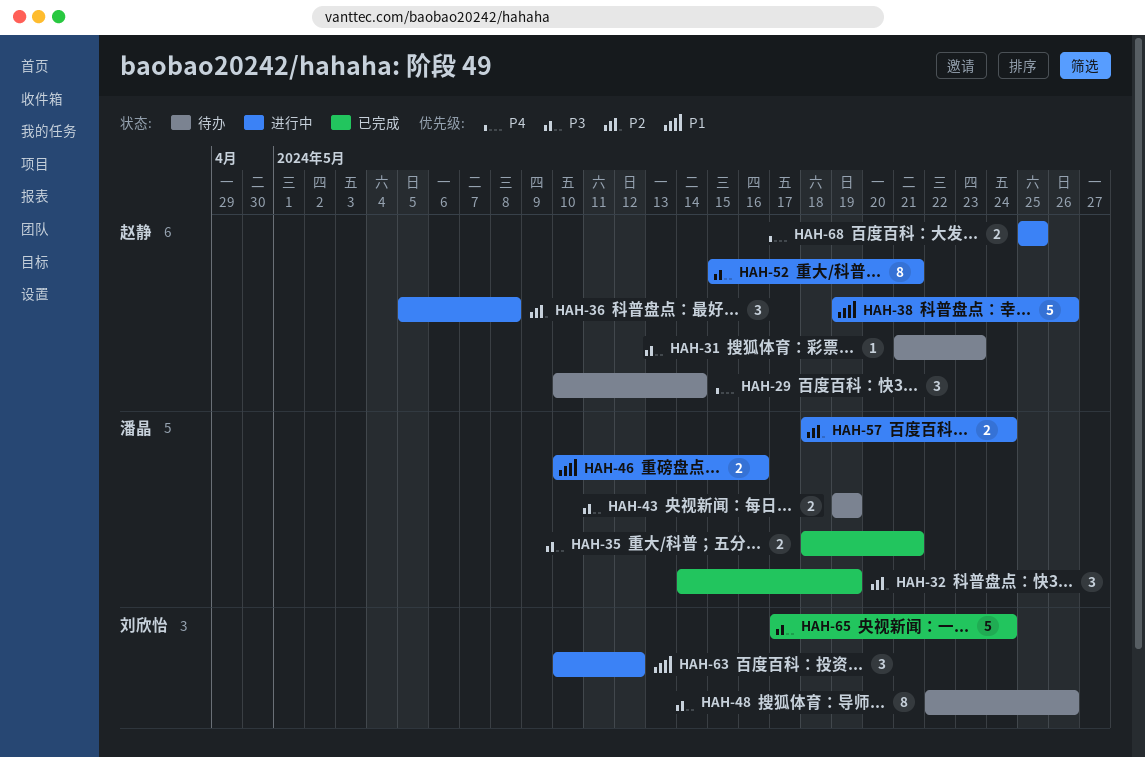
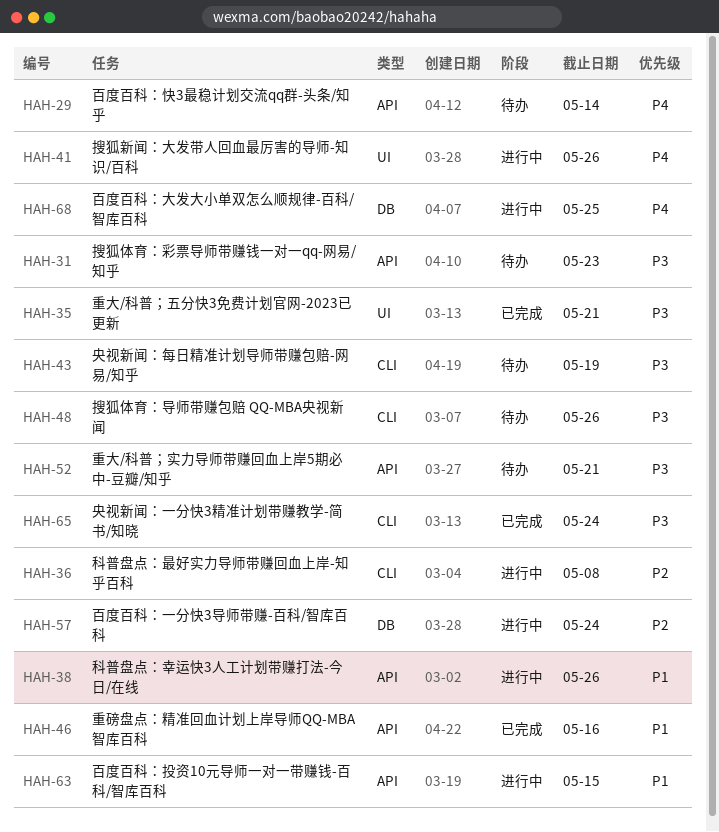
HAH-32: present -> none
HAH-41: none -> present
HAH-46, status: 进行中 -> 已完成
HAH-52, status: 进行中 -> 待办
HAH-63, due: May 12 -> May 15

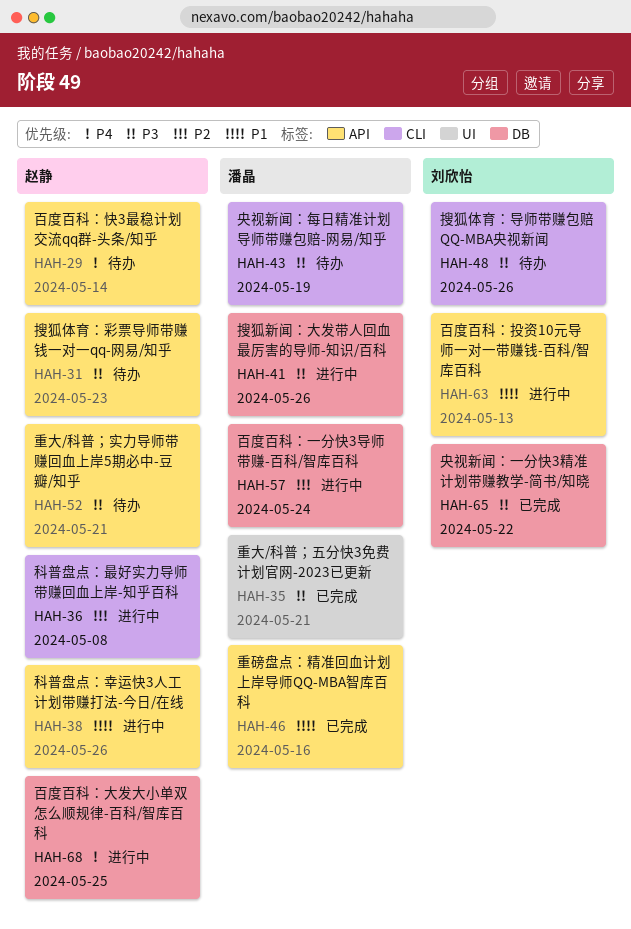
HAH-41, priority: P4 -> P3
HAH-41, label: UI -> DB
HAH-63, due: May 15 -> May 13
HAH-65, label: CLI -> DB
HAH-65, due: May 24 -> May 22

